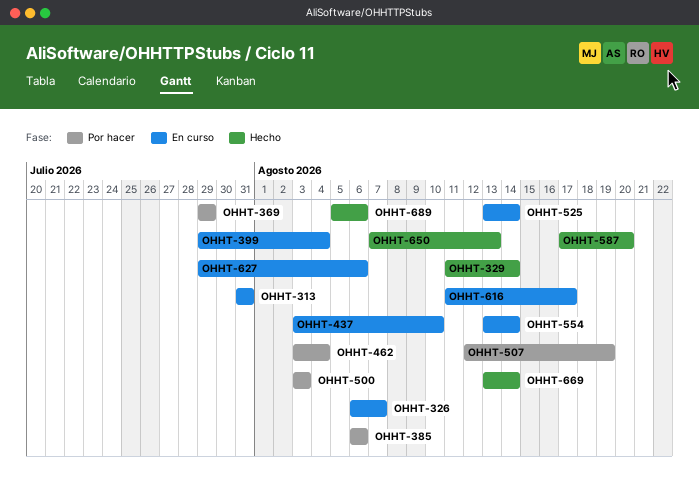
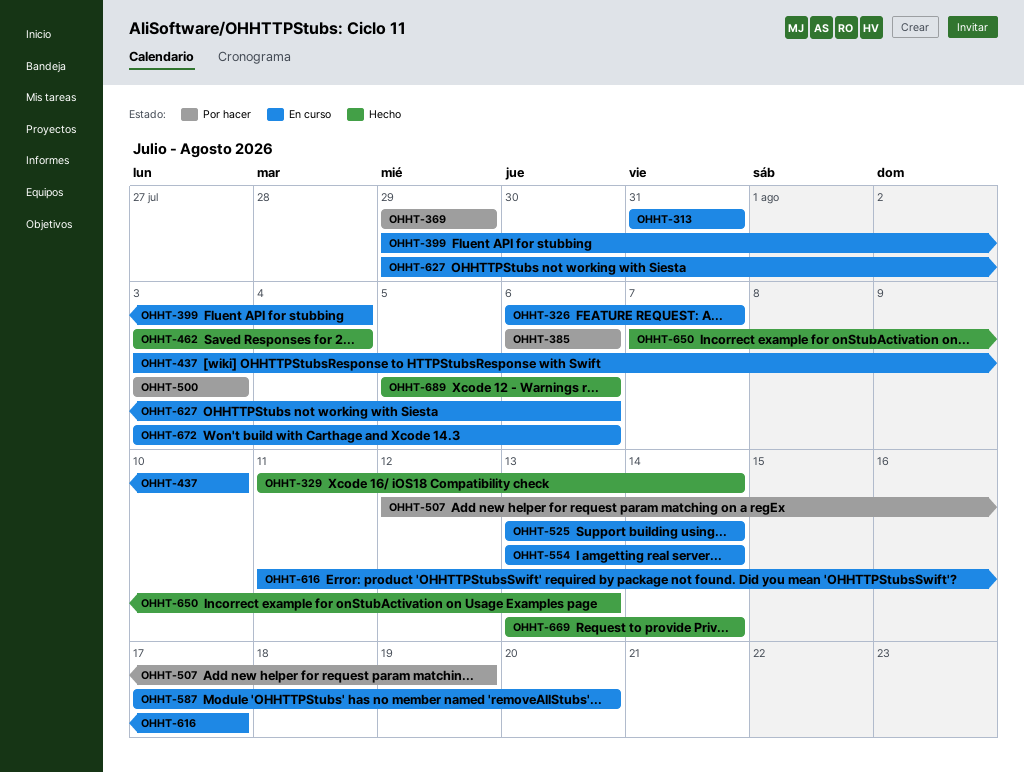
OHHT-462, status: Por hacer -> Hecho
OHHT-587, status: Hecho -> En curso
OHHT-672: none -> present

